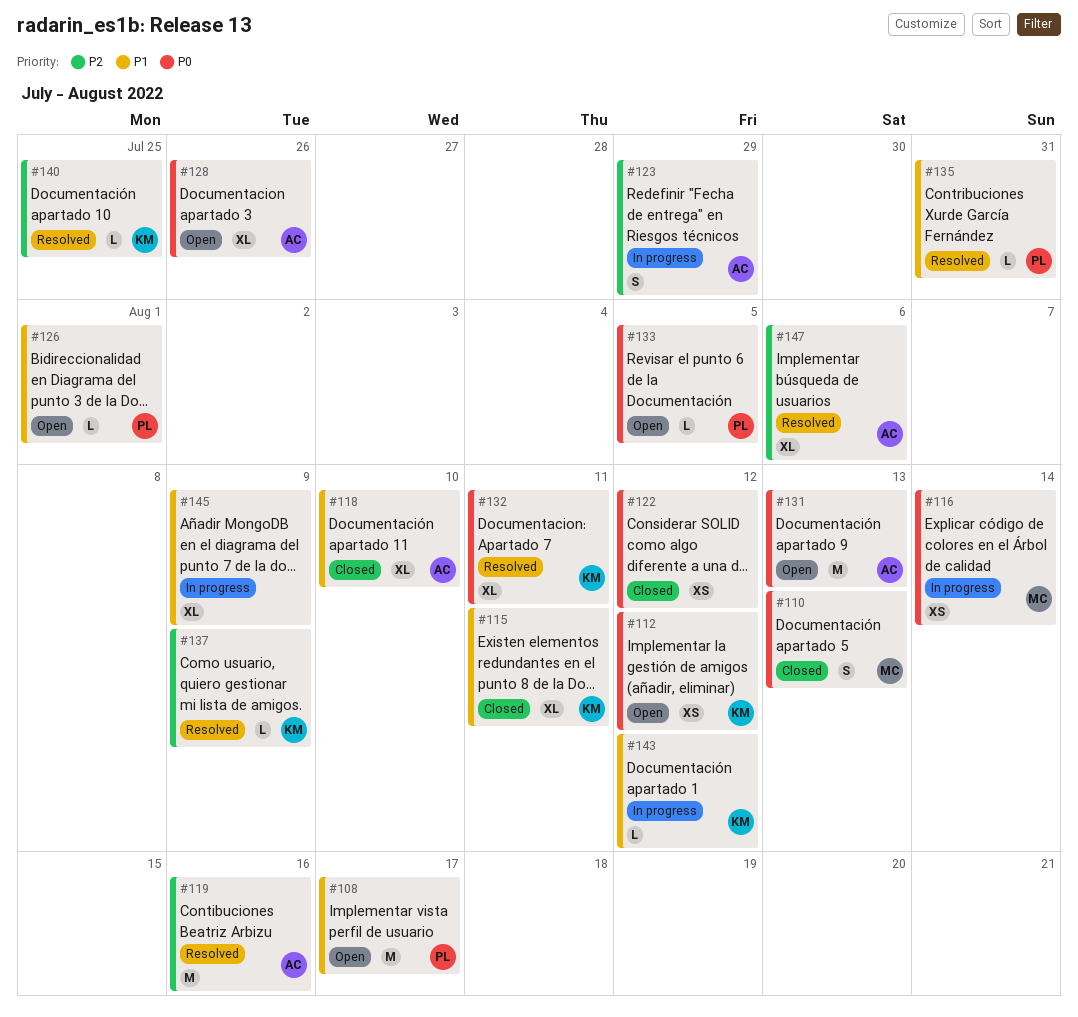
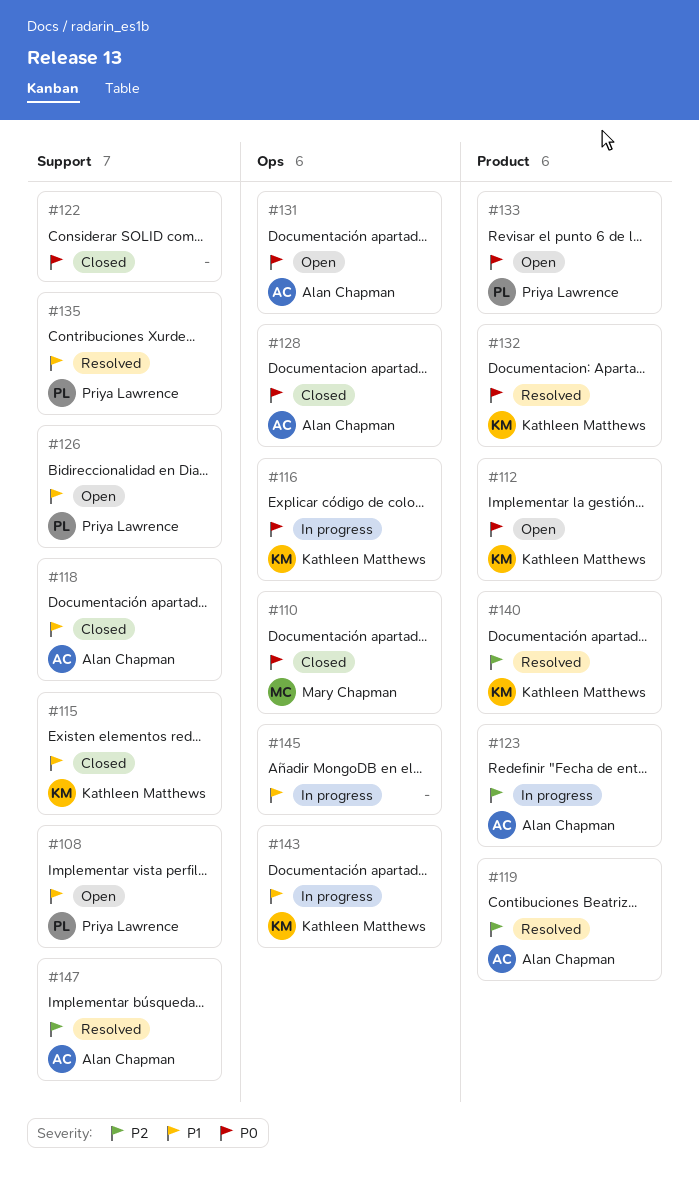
#116, owner: Mary Chapman -> Kathleen Matthews
#128, status: Open -> Closed
#137: present -> none

